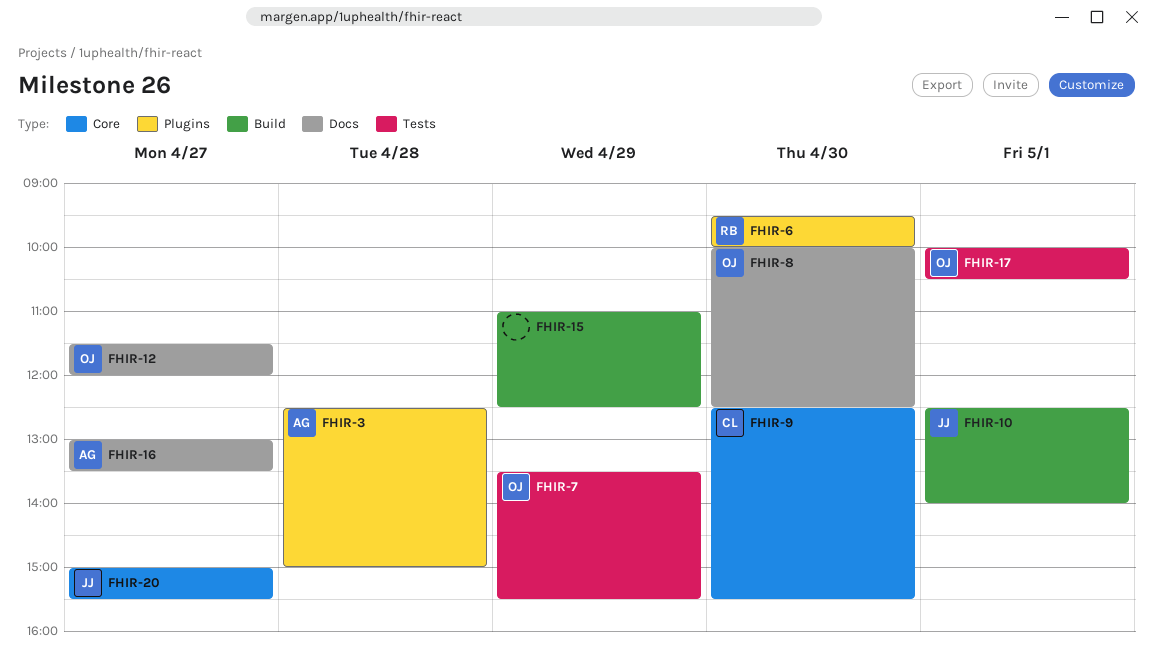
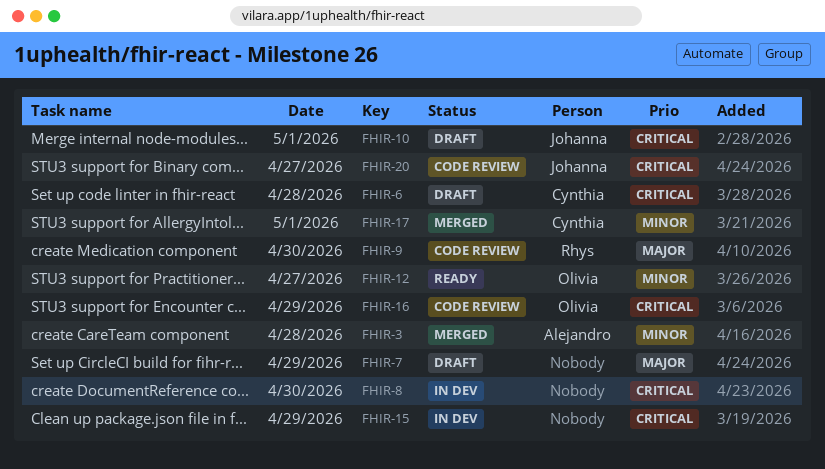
FHIR-6, owner: Rhys -> Cynthia
FHIR-6, day: Apr 30 -> Apr 28
FHIR-7, owner: Olivia -> none
FHIR-8, owner: Olivia -> none
FHIR-9, owner: Cynthia -> Rhys
FHIR-16, owner: Alejandro -> Olivia
FHIR-16, day: Apr 27 -> Apr 29
FHIR-17, owner: Olivia -> Cynthia

